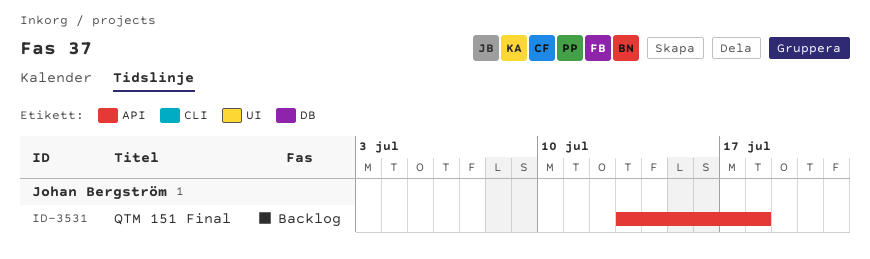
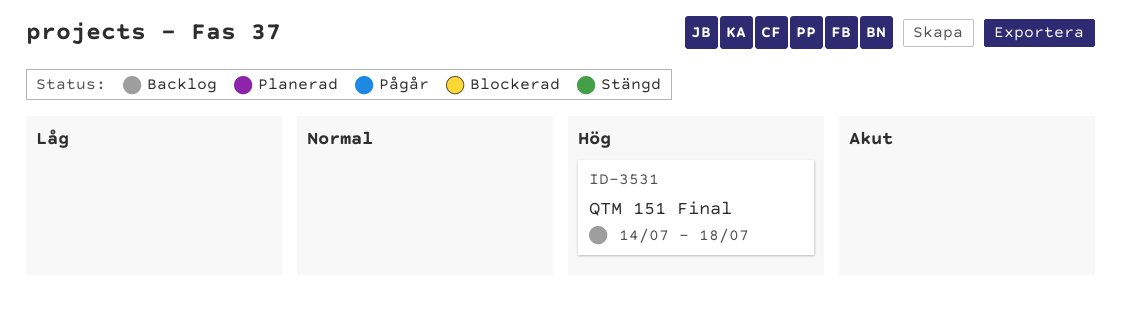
ID-3531, start: Jul 13 -> Jul 14

